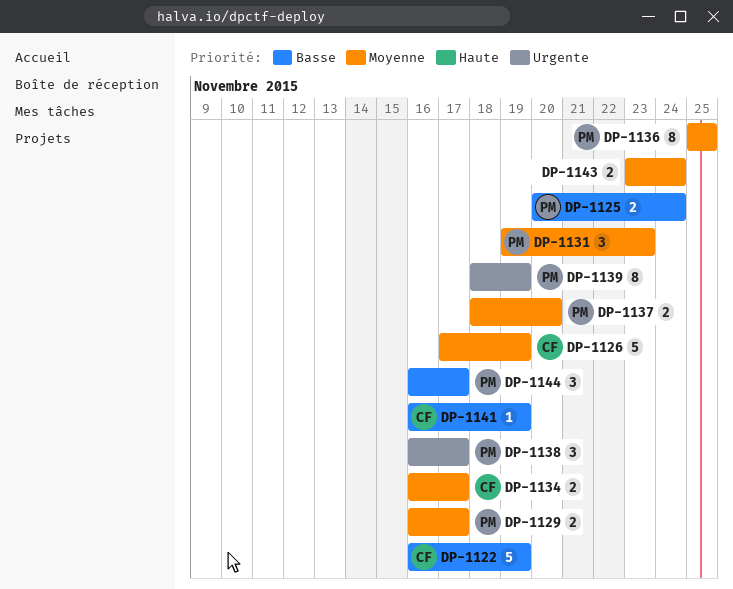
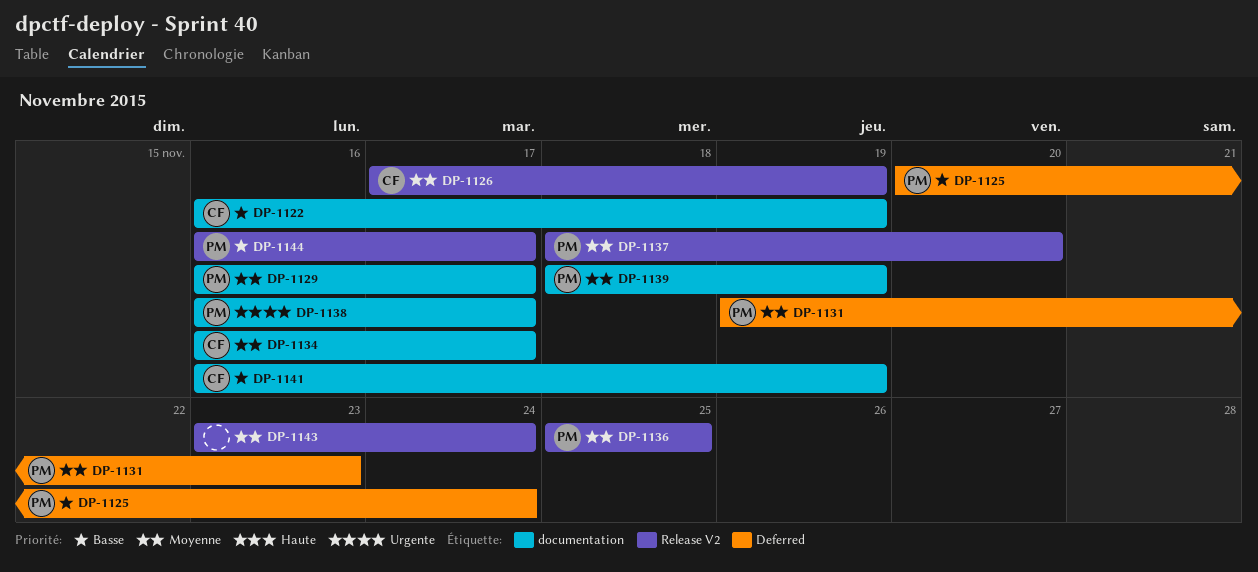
DP-1139, priority: Urgente -> Moyenne

